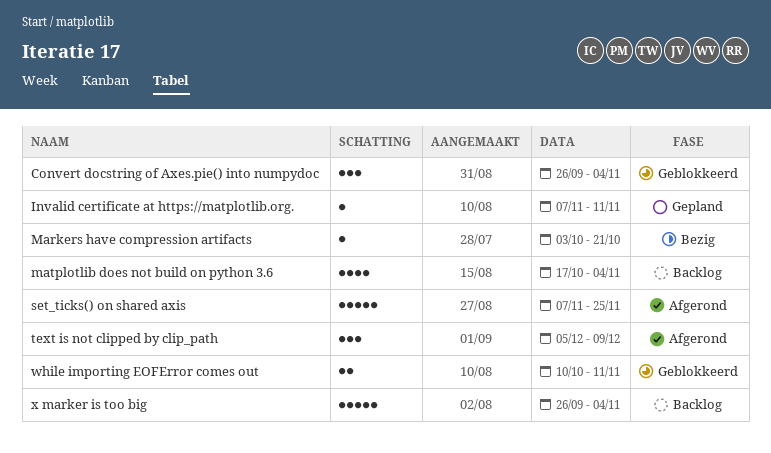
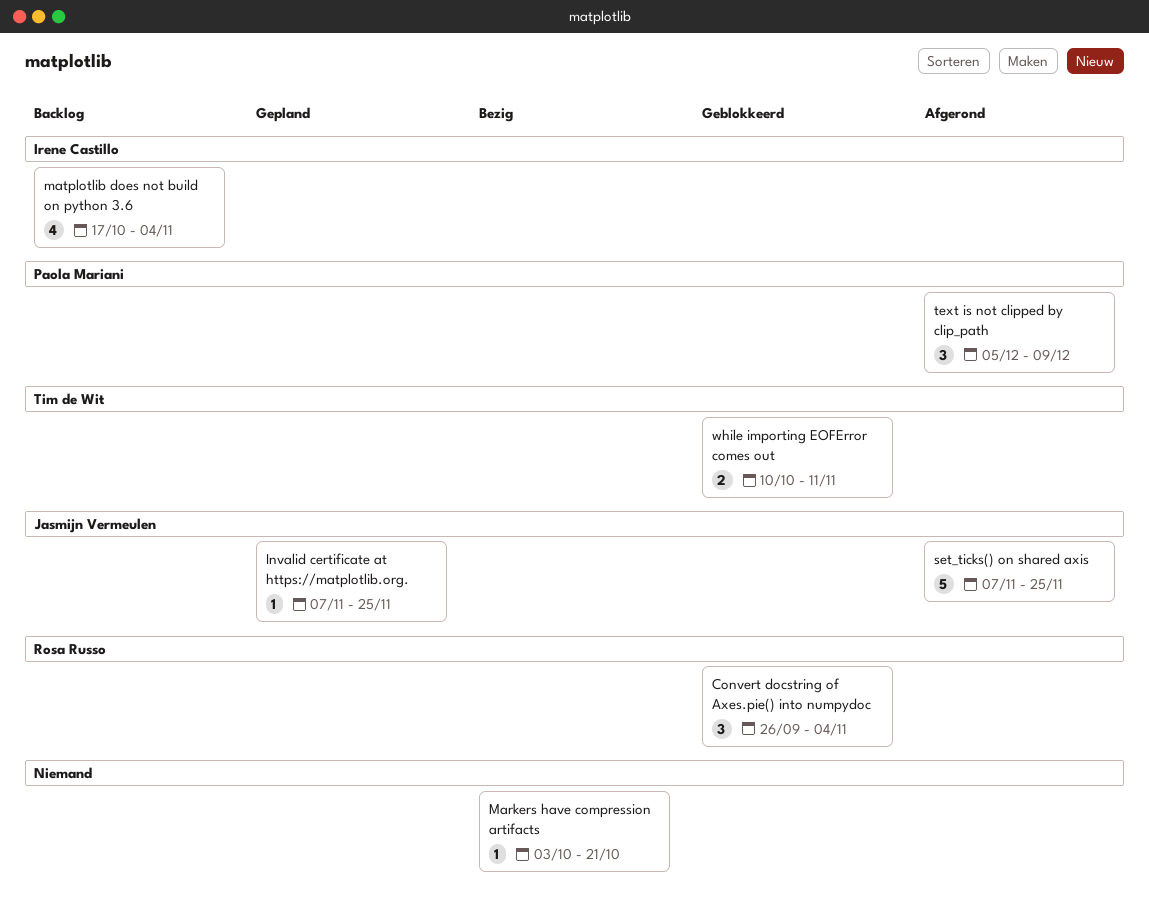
Invalid certificate at https://matplotlib.org., due: Nov 11 -> Nov 25
x marker is too big: present -> none

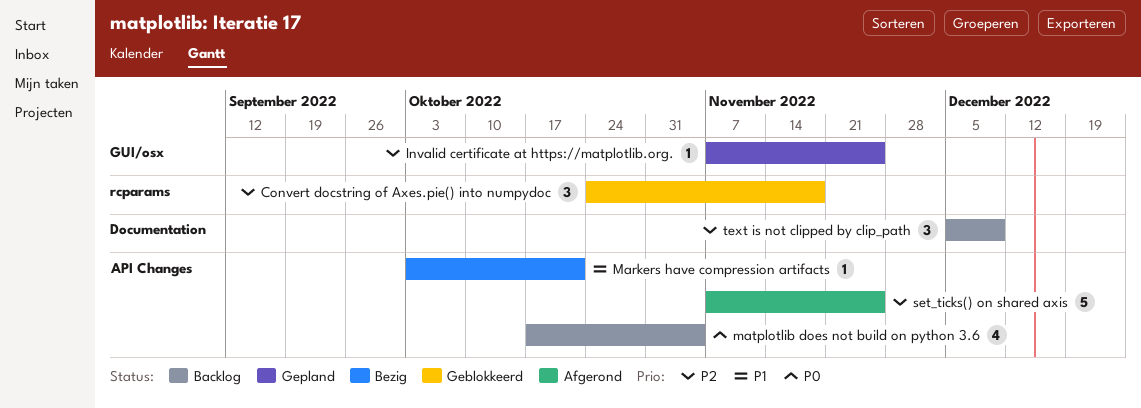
Convert docstring of Axes.pie() into numpydoc, start: Sep 26 -> Oct 24
Convert docstring of Axes.pie() into numpydoc, due: Nov 4 -> Nov 18
text is not clipped by clip_path, status: Afgerond -> Backlog
while importing EOFError comes out: present -> none

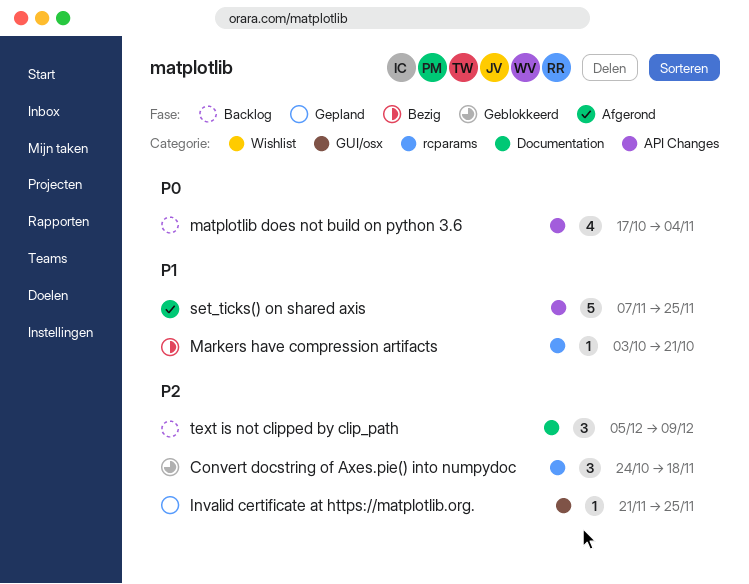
Invalid certificate at https://matplotlib.org., start: Nov 7 -> Nov 21
Markers have compression artifacts, label: API Changes -> rcparams
set_ticks() on shared axis, priority: P2 -> P1

